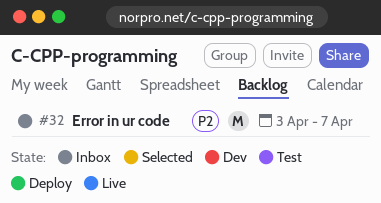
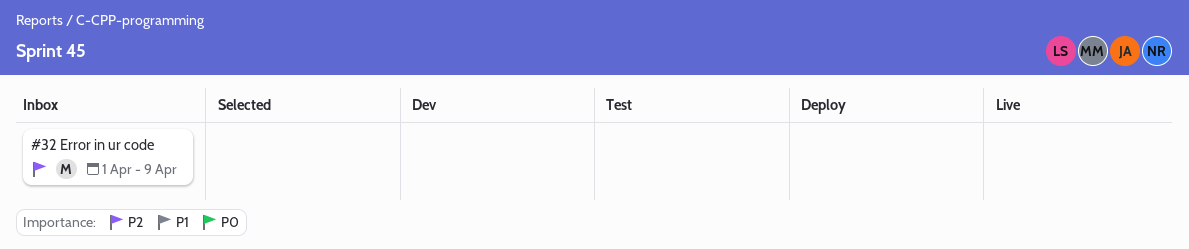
#32, start: Apr 3 -> Apr 1
#32, due: Apr 7 -> Apr 9

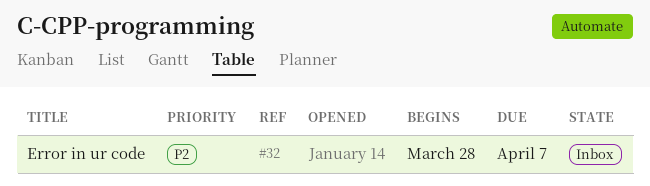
#32, start: Apr 1 -> Mar 28
#32, due: Apr 9 -> Apr 7

